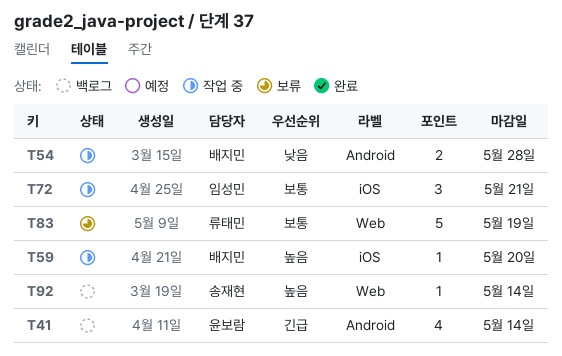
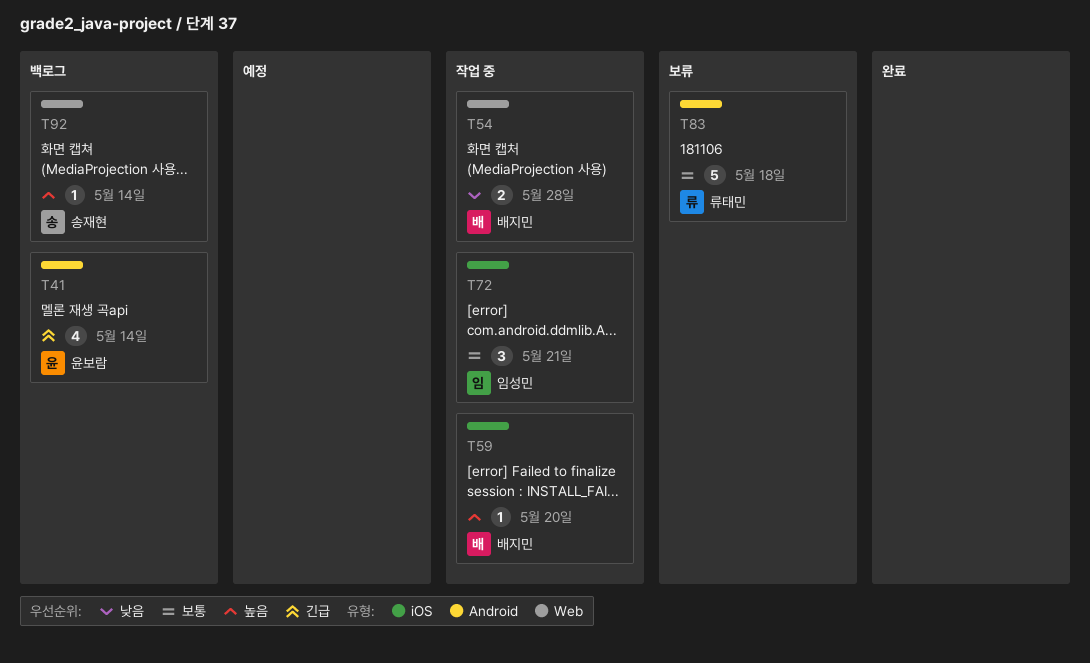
T54, label: Android -> Web
T83, label: Web -> Android
T83, due: May 19 -> May 18

